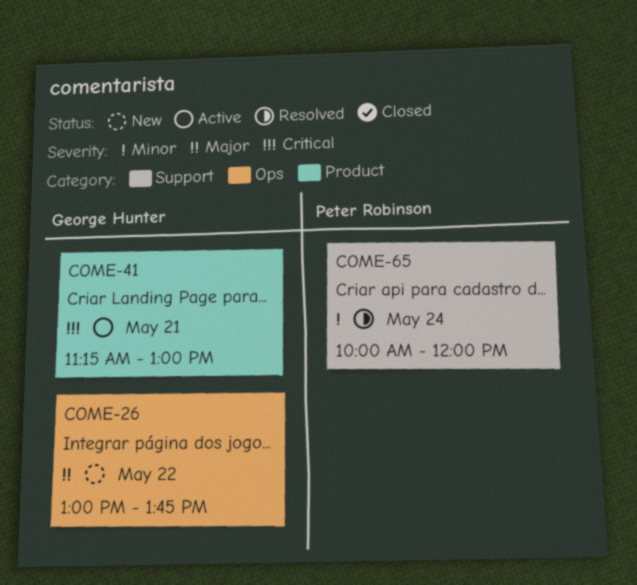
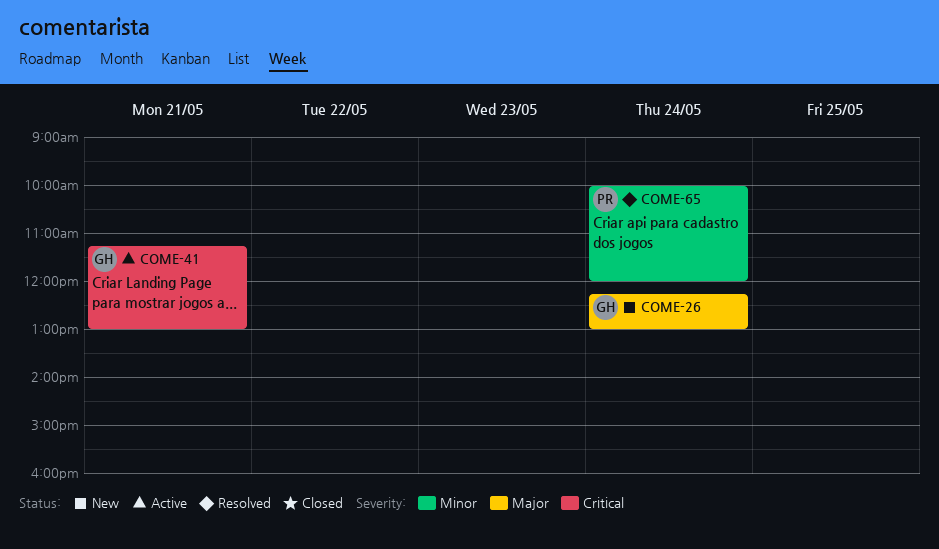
COME-26, day: May 22 -> May 24
COME-26, begins: 13:00 -> 12:15
COME-26, ends: 13:45 -> 13:00

